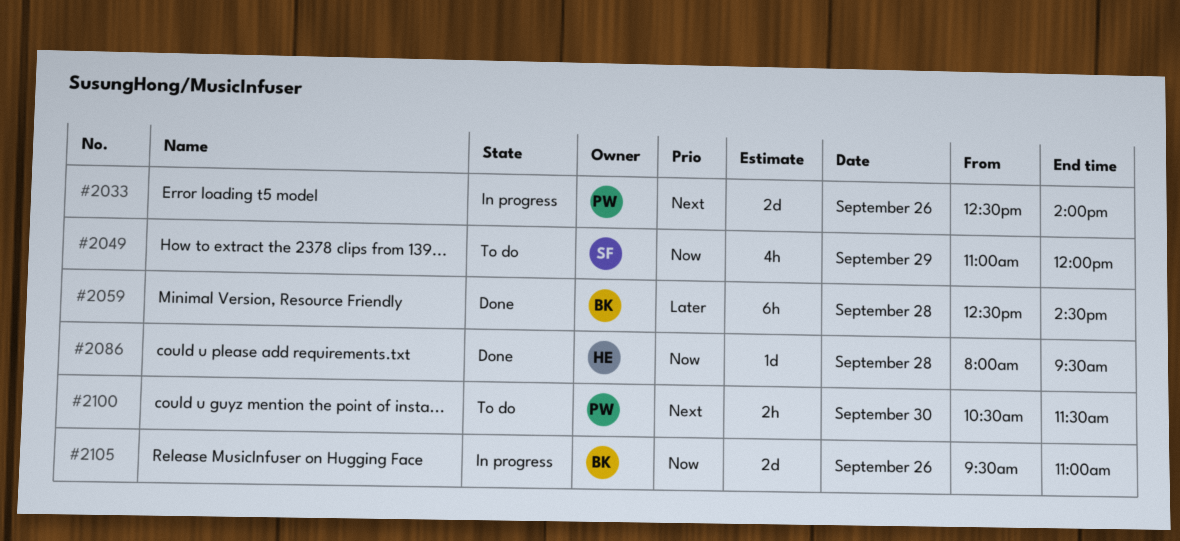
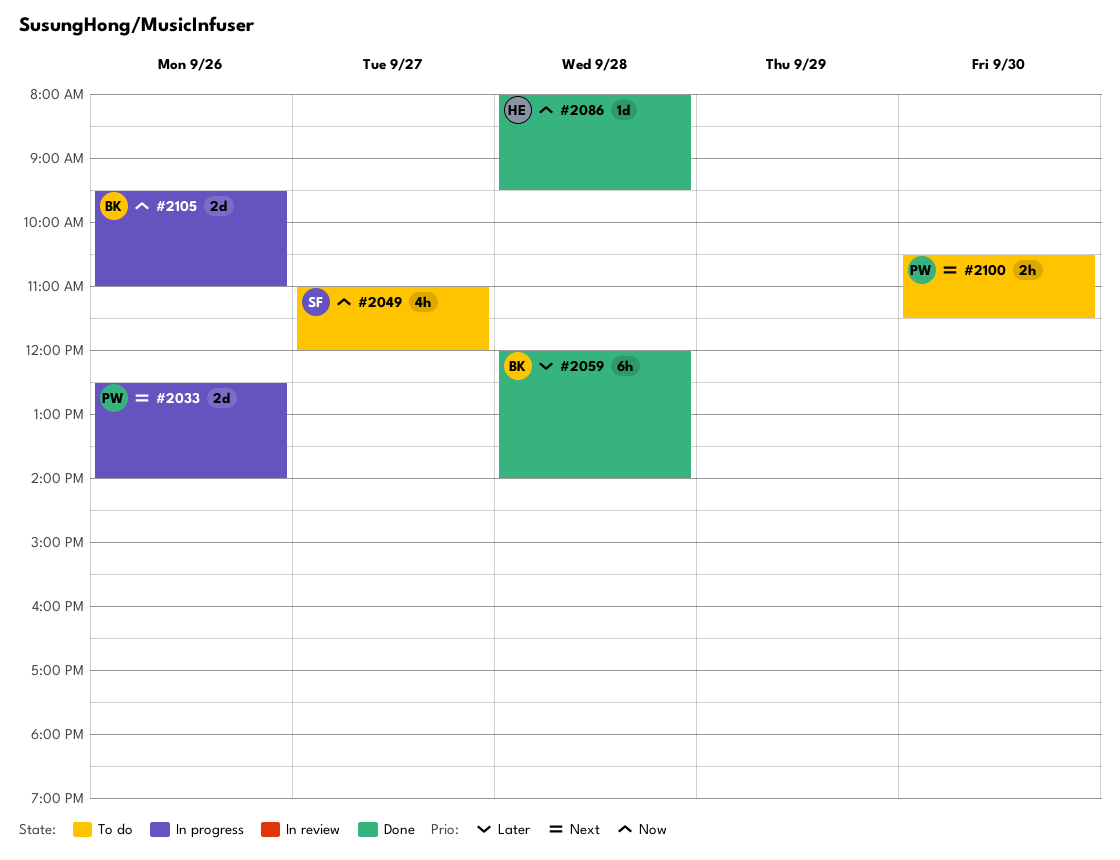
#2049, day: Sep 29 -> Sep 27
#2059, begins: 12:30 -> 12:00
#2059, ends: 14:30 -> 14:00

